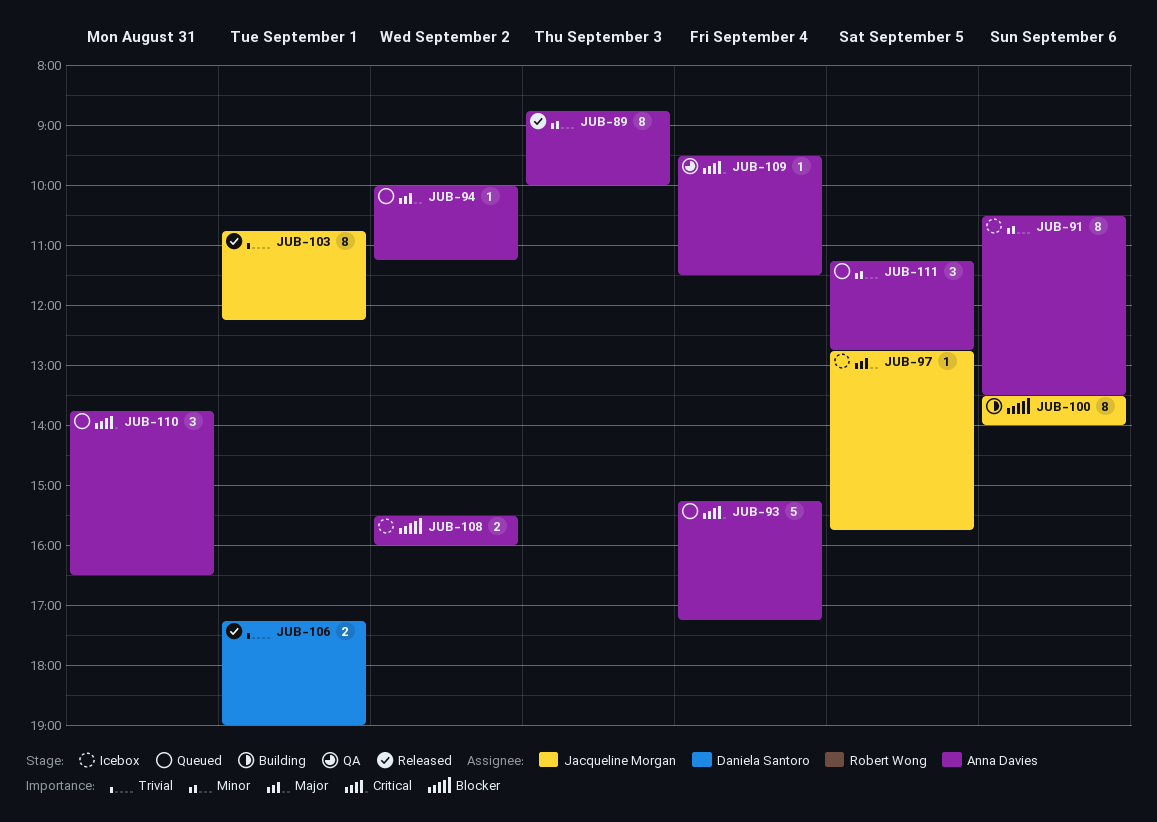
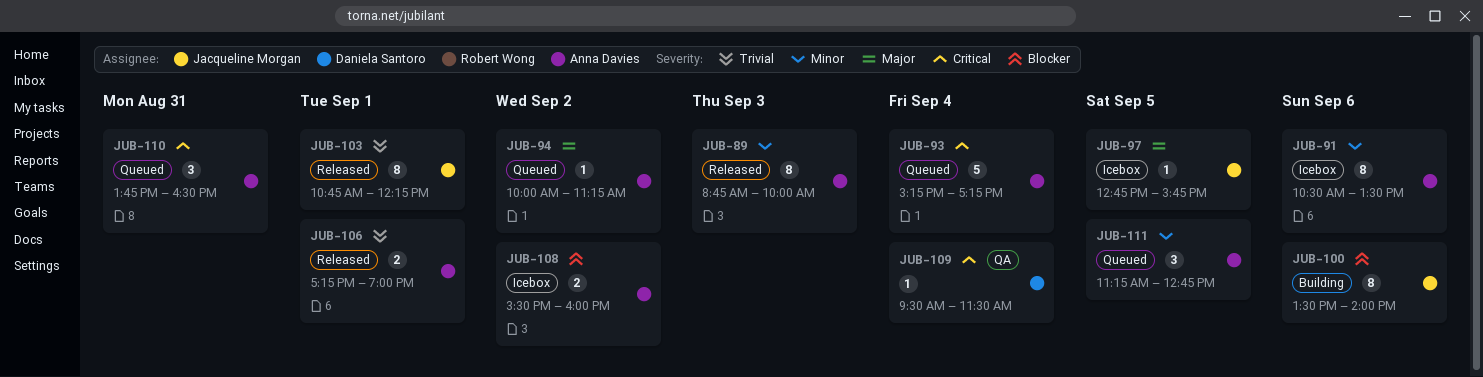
JUB-106, owner: Daniela Santoro -> Anna Davies
JUB-109, owner: Anna Davies -> Daniela Santoro

